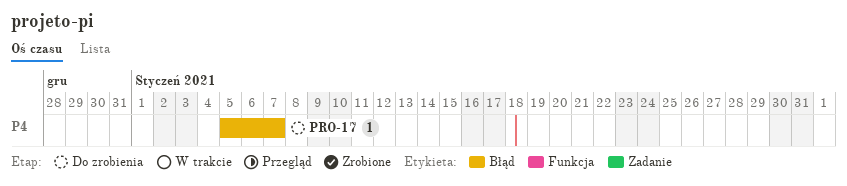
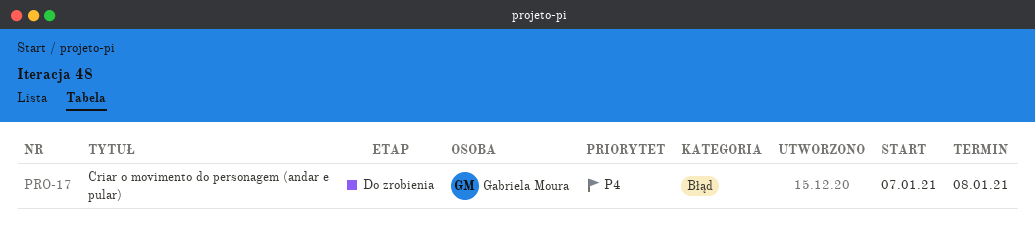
PRO-17, start: Jan 5 -> Jan 7
PRO-17, due: Jan 7 -> Jan 8

